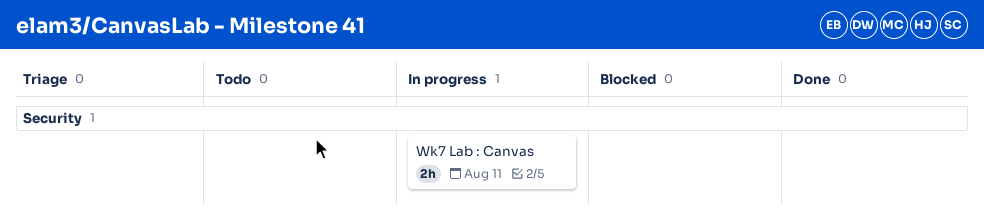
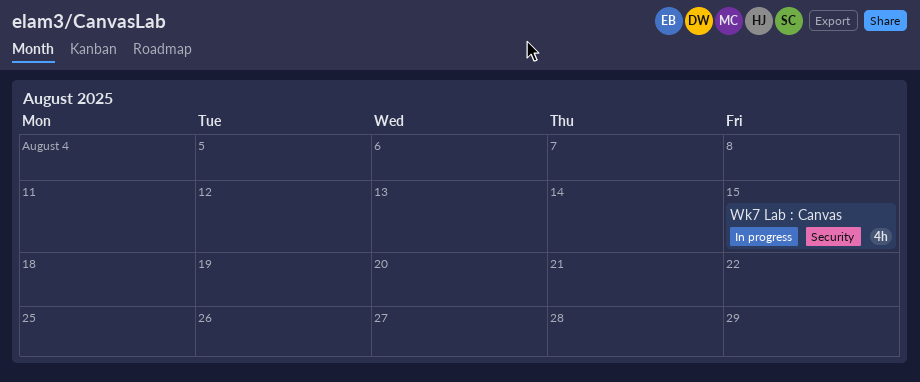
Wk7 Lab : Canvas, estimate: 2h -> 4h
Wk7 Lab : Canvas, due: Aug 11 -> Aug 15

